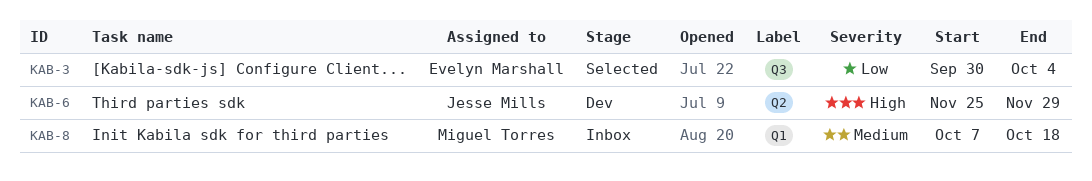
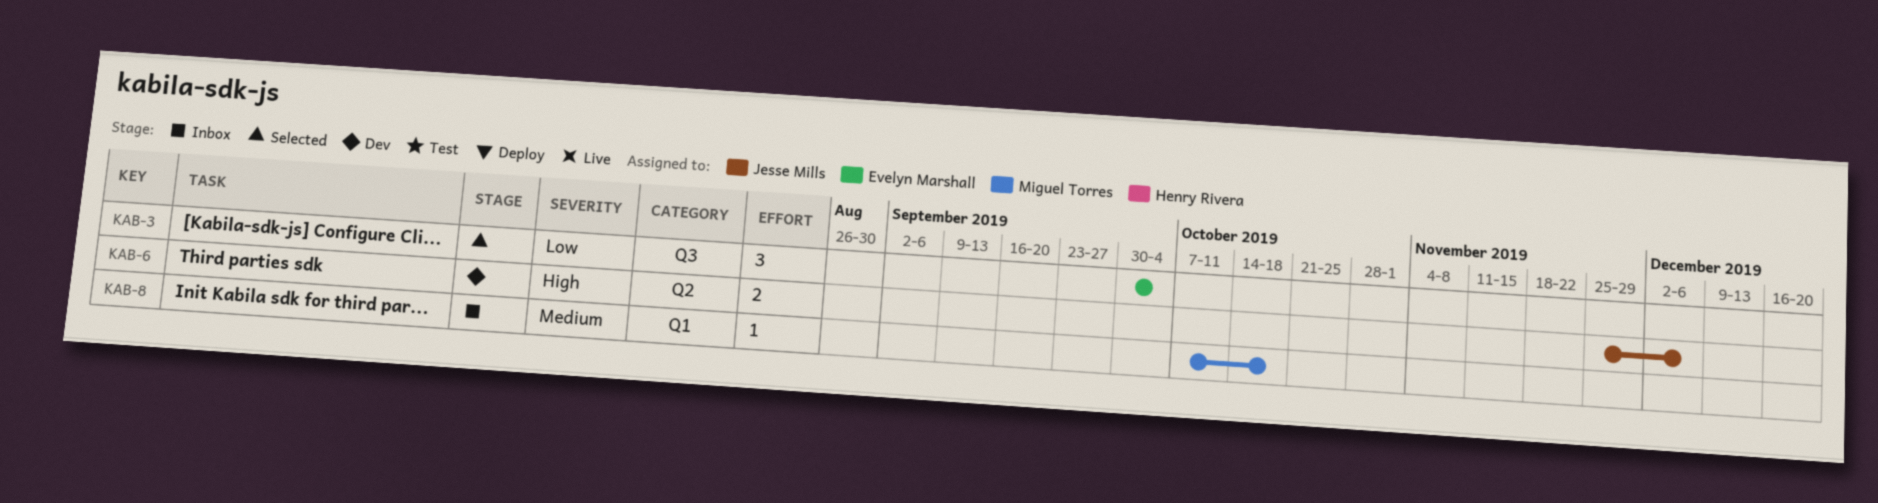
KAB-6, due: Nov 29 -> Dec 6

